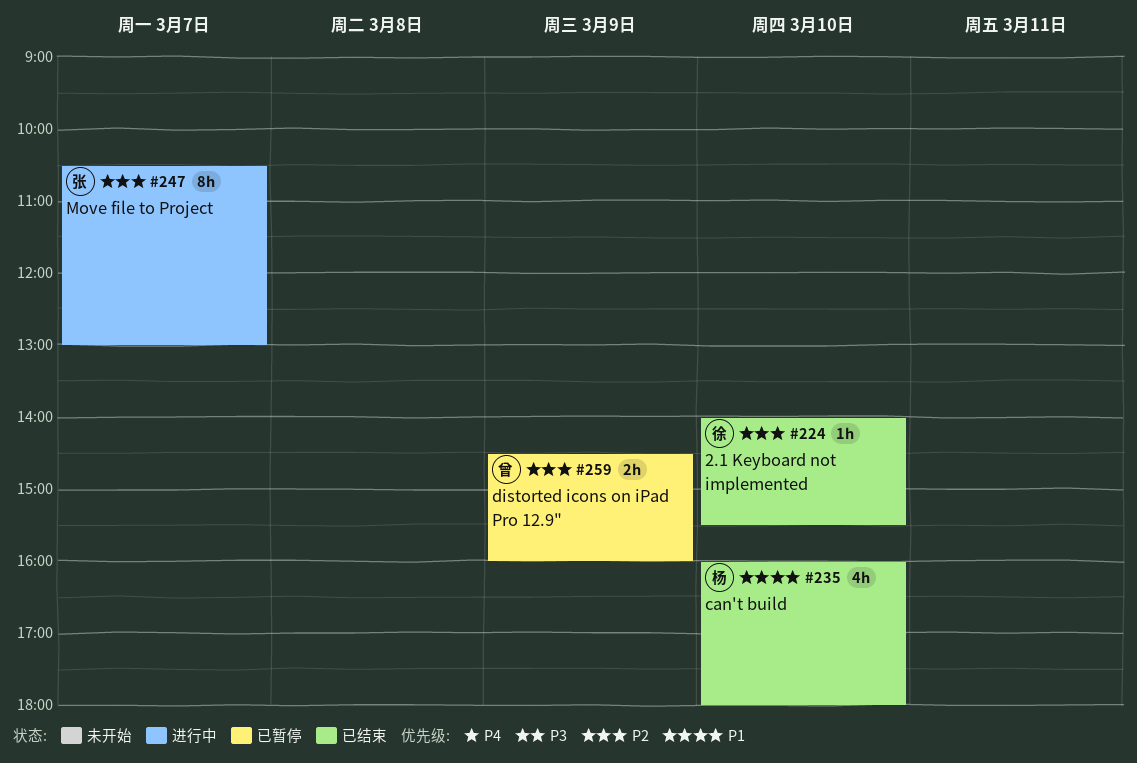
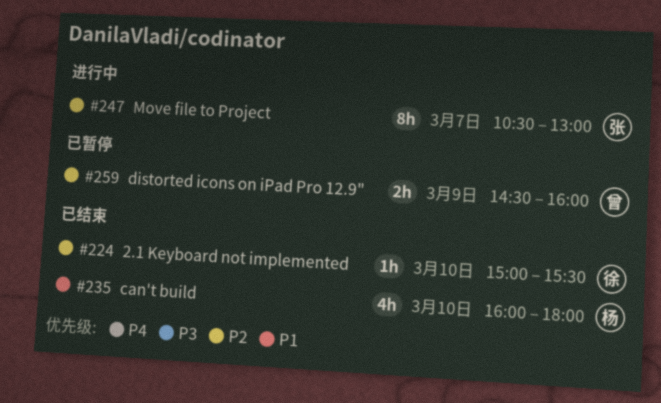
#224, begins: 14:00 -> 15:00

